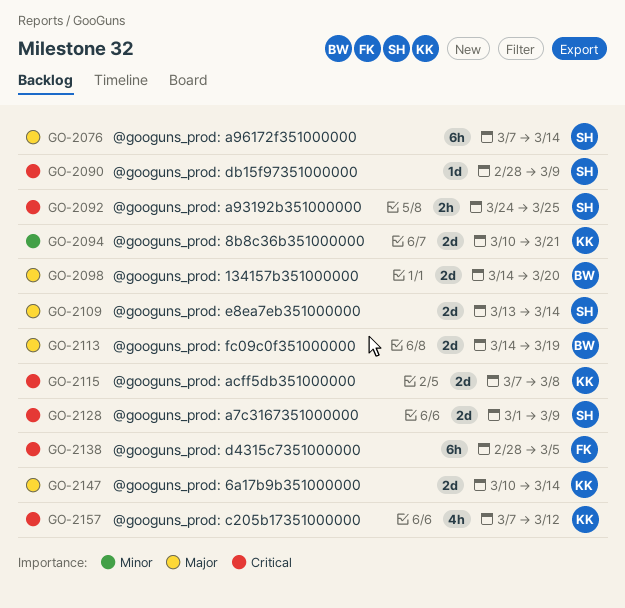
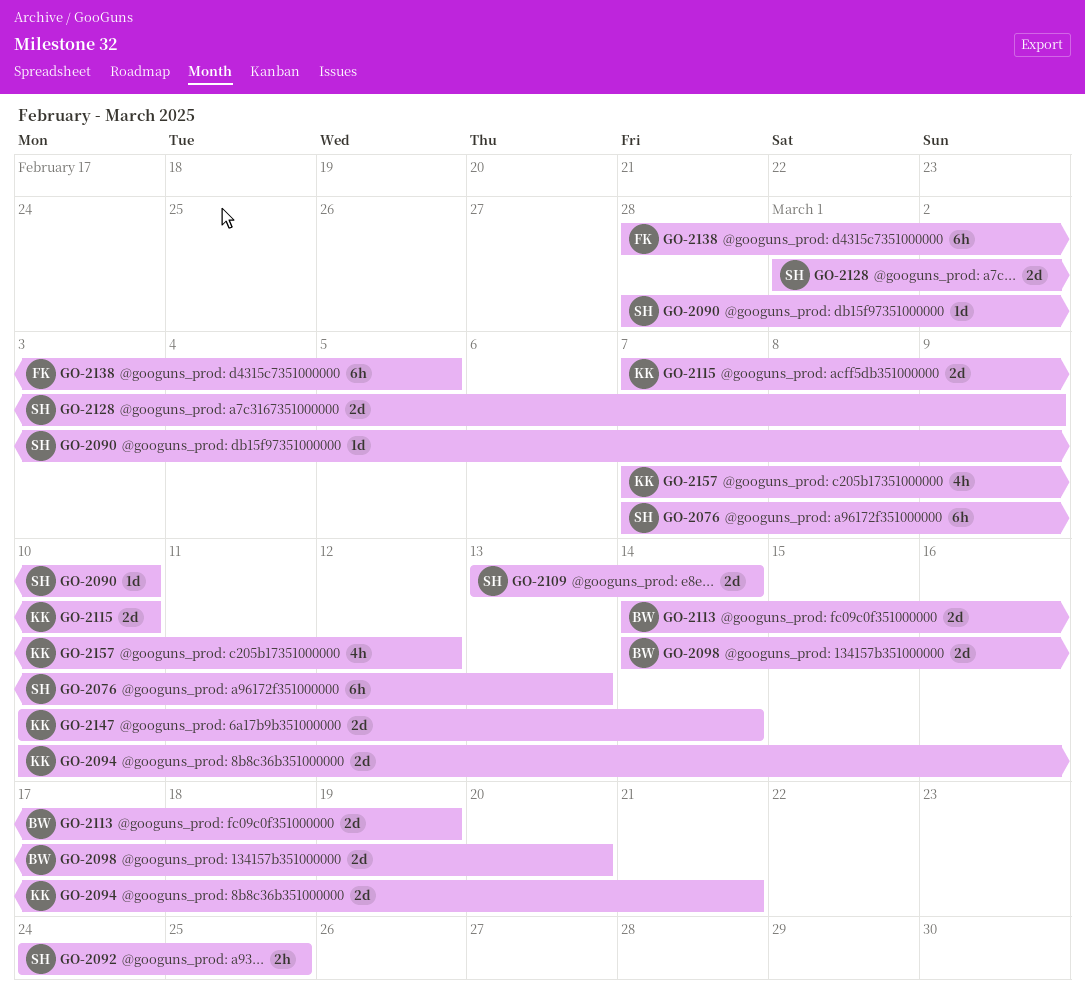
GO-2076, due: Mar 14 -> Mar 13
GO-2090, due: Mar 9 -> Mar 10
GO-2115, due: Mar 8 -> Mar 10

